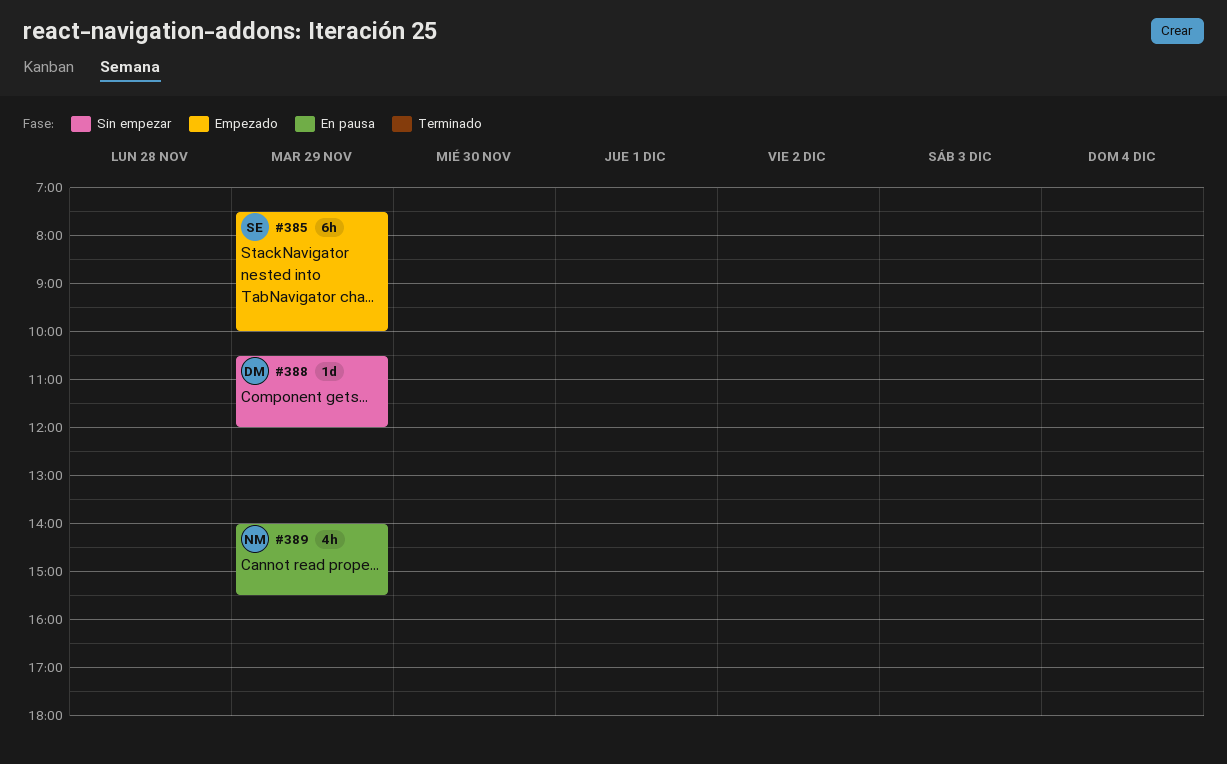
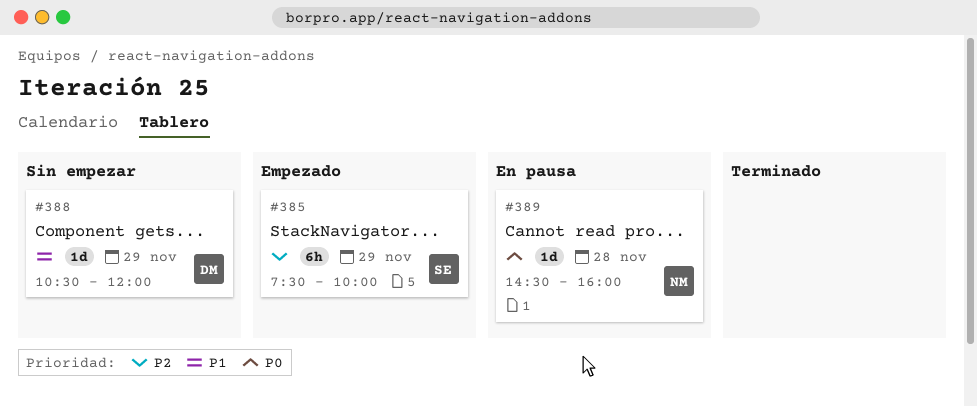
#389, estimate: 4h -> 1d
#389, day: Nov 29 -> Nov 28
#389, begins: 14:00 -> 14:30
#389, ends: 15:30 -> 16:00

